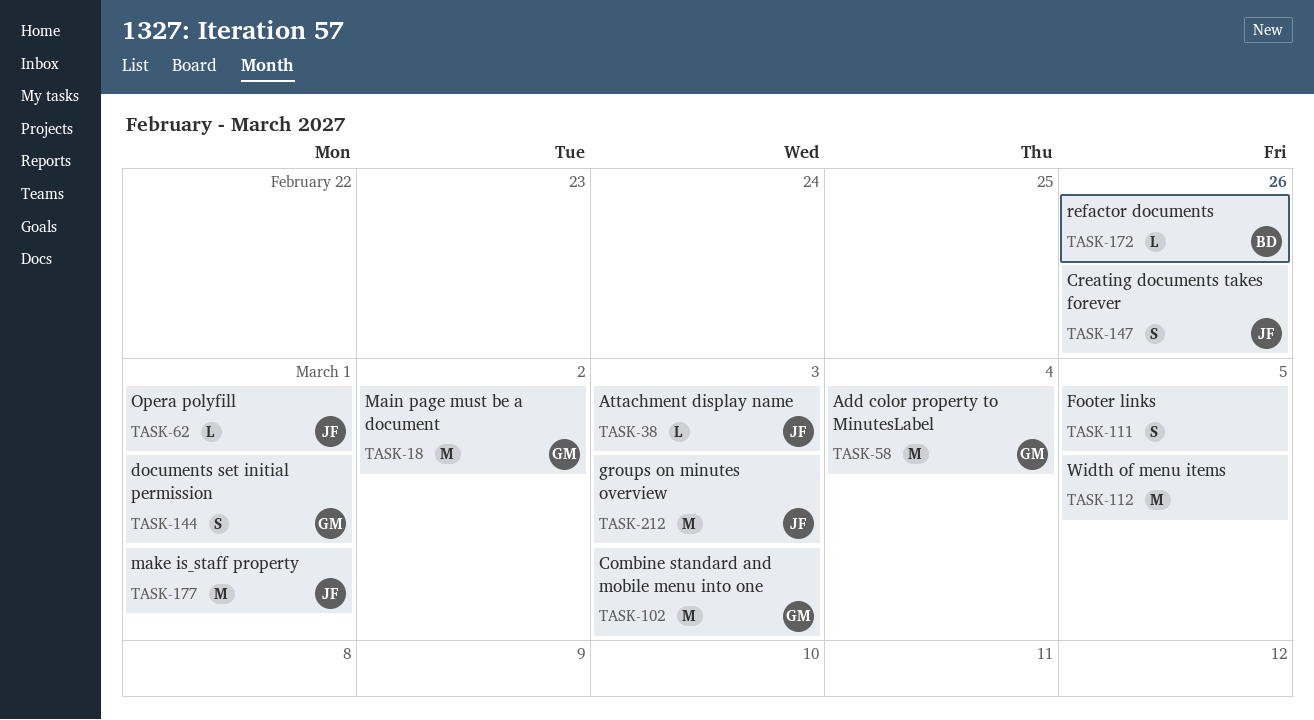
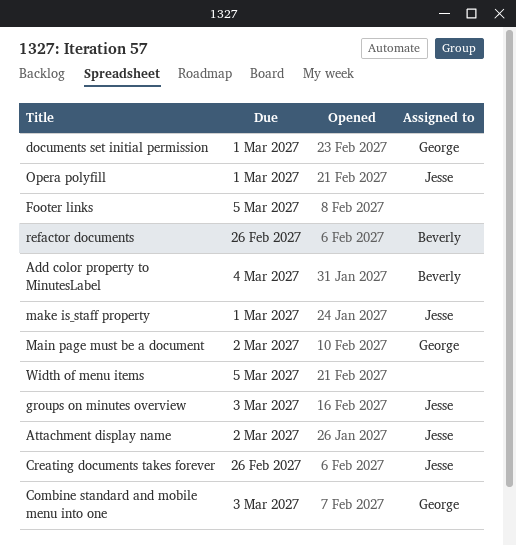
Add color property to MinutesLabel, owner: George -> Beverly
Attachment display name, due: Mar 3 -> Mar 2

